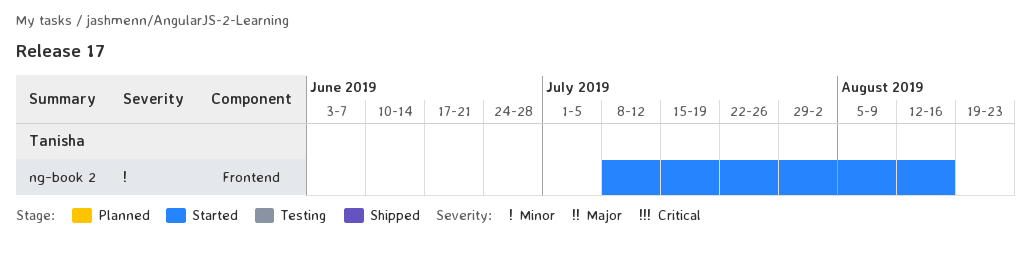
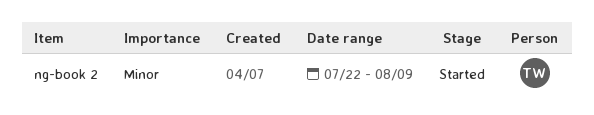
ng-book 2, start: Jul 8 -> Jul 22
ng-book 2, due: Aug 16 -> Aug 9

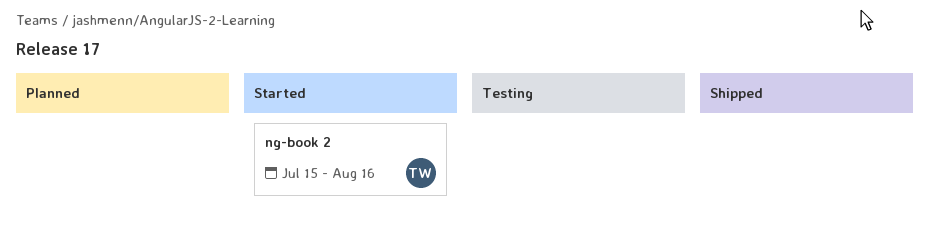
ng-book 2, start: Jul 22 -> Jul 15
ng-book 2, due: Aug 9 -> Aug 16

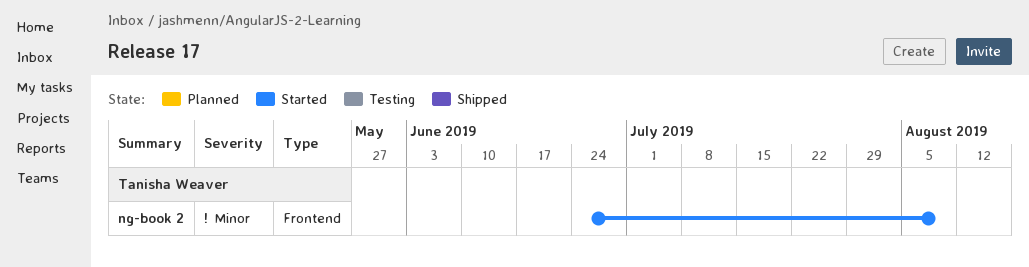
ng-book 2, start: Jul 15 -> Jun 24
ng-book 2, due: Aug 16 -> Aug 9

